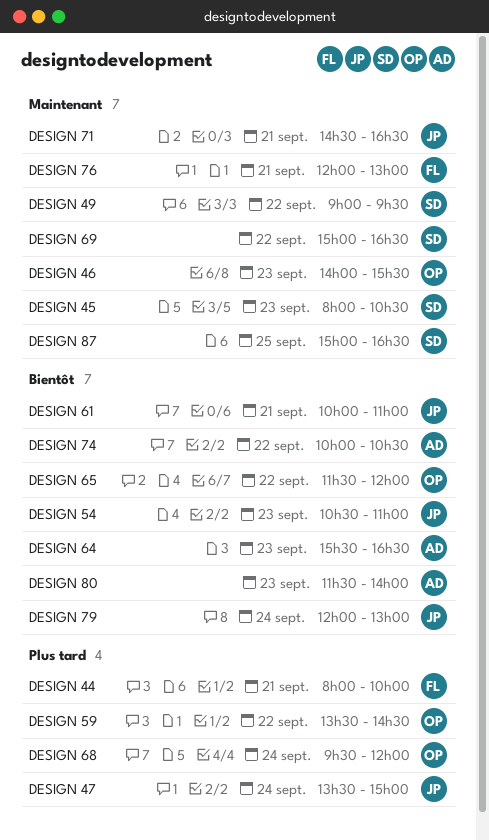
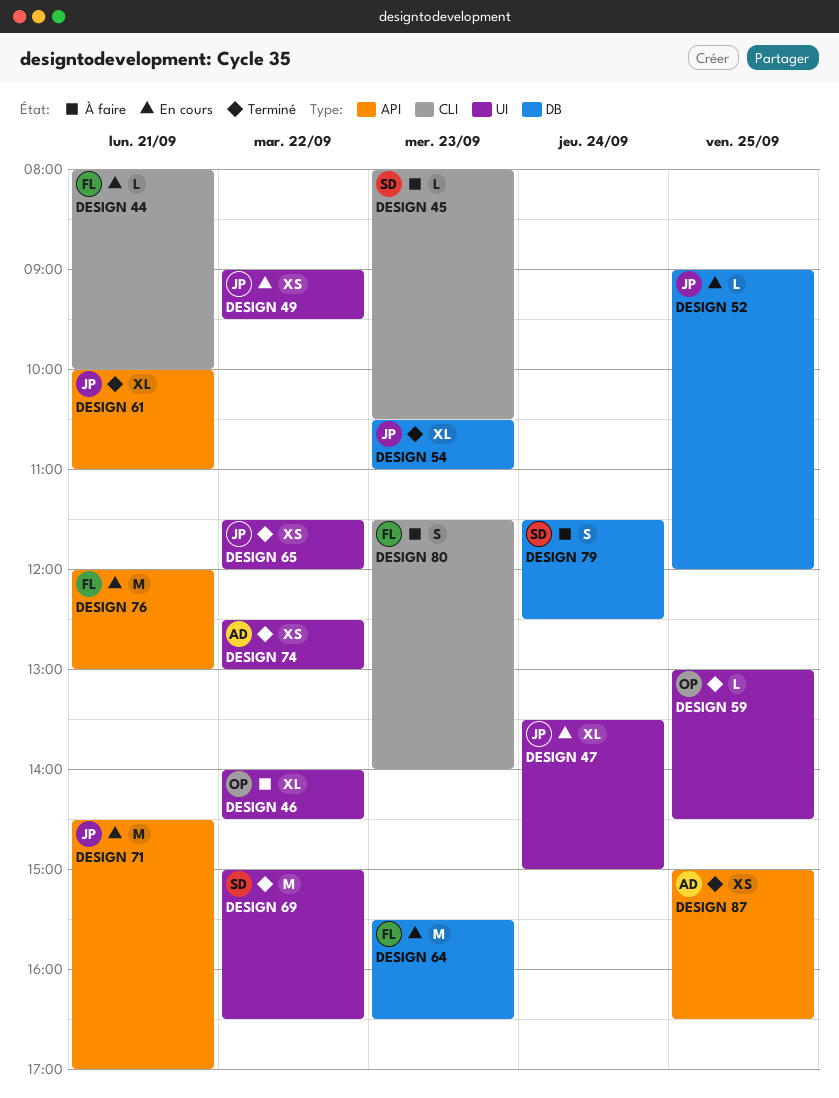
DESIGN 46, day: Sep 23 -> Sep 22
DESIGN 46, ends: 15:30 -> 14:30
DESIGN 49, owner: SD -> JP
DESIGN 52: none -> present
DESIGN 59, day: Sep 22 -> Sep 25
DESIGN 59, begins: 13:30 -> 13:00
DESIGN 64, owner: AD -> FL
DESIGN 65, owner: OP -> JP
DESIGN 68: present -> none
DESIGN 71, ends: 16:30 -> 17:00
DESIGN 74, begins: 10:00 -> 12:30
DESIGN 74, ends: 10:30 -> 13:00
DESIGN 79, owner: JP -> SD
DESIGN 79, begins: 12:00 -> 11:30
DESIGN 79, ends: 13:00 -> 12:30
DESIGN 80, owner: AD -> FL
DESIGN 87, owner: SD -> AD

